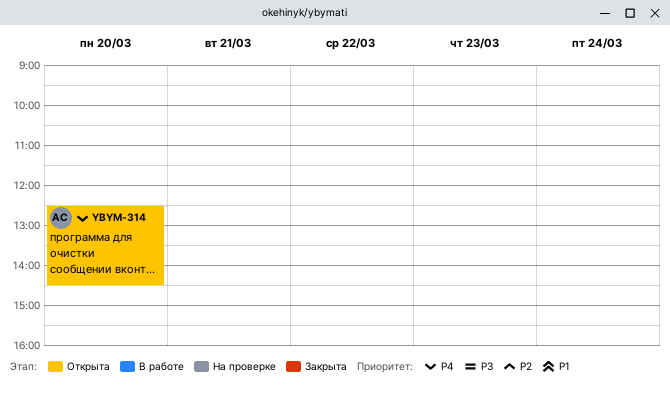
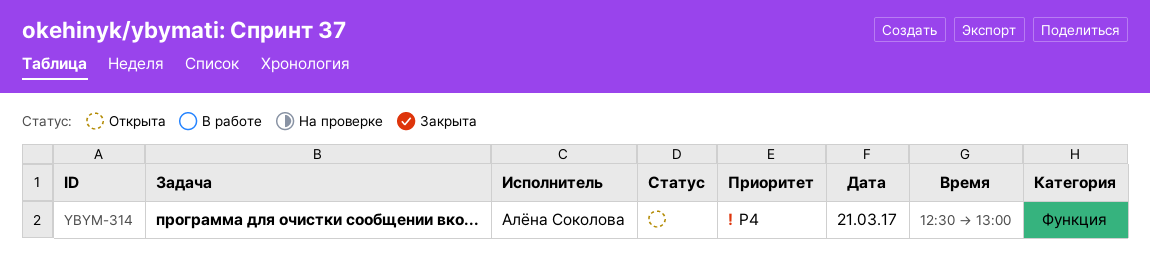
YBYM-314, day: Mar 20 -> Mar 21
YBYM-314, ends: 14:30 -> 13:00

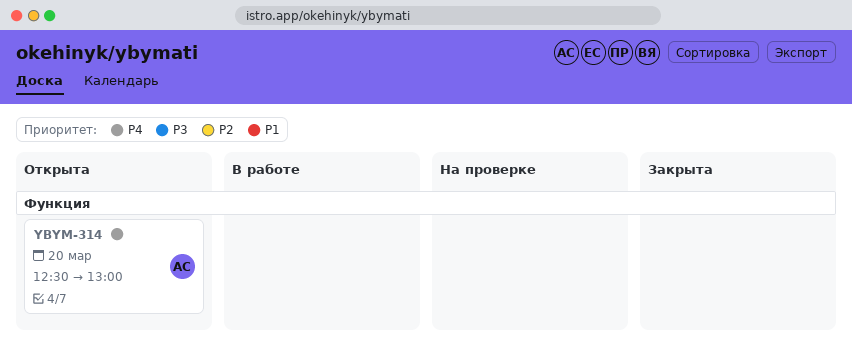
YBYM-314, day: Mar 21 -> Mar 20

